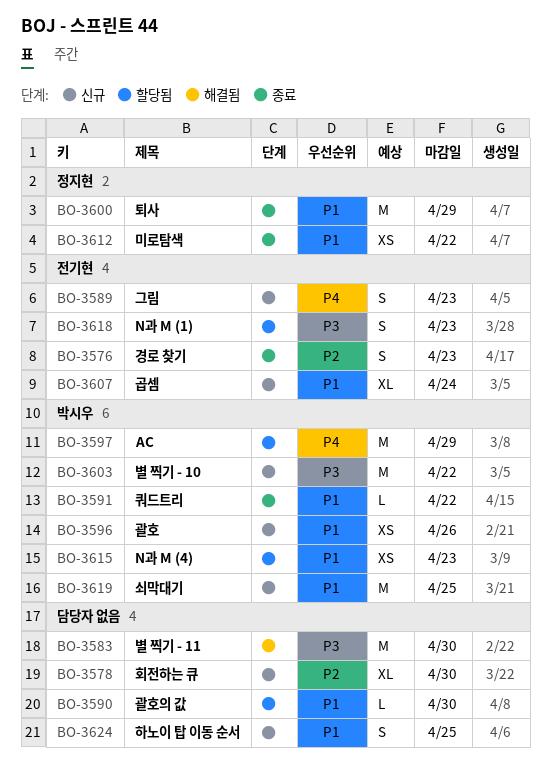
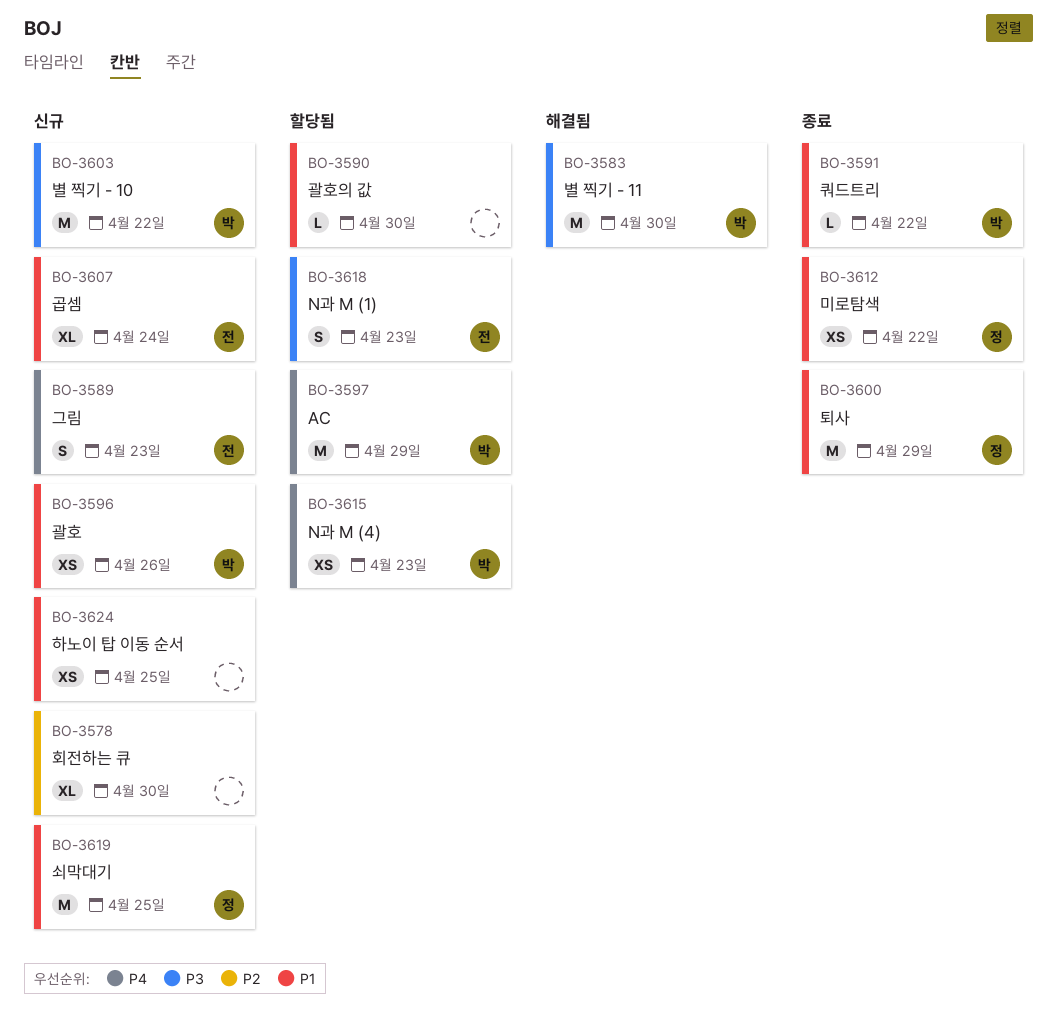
BO-3576: present -> none
BO-3583, owner: none -> 박시우
BO-3615, priority: P1 -> P4
BO-3619, owner: 박시우 -> 정지현
BO-3624, estimate: S -> XS

